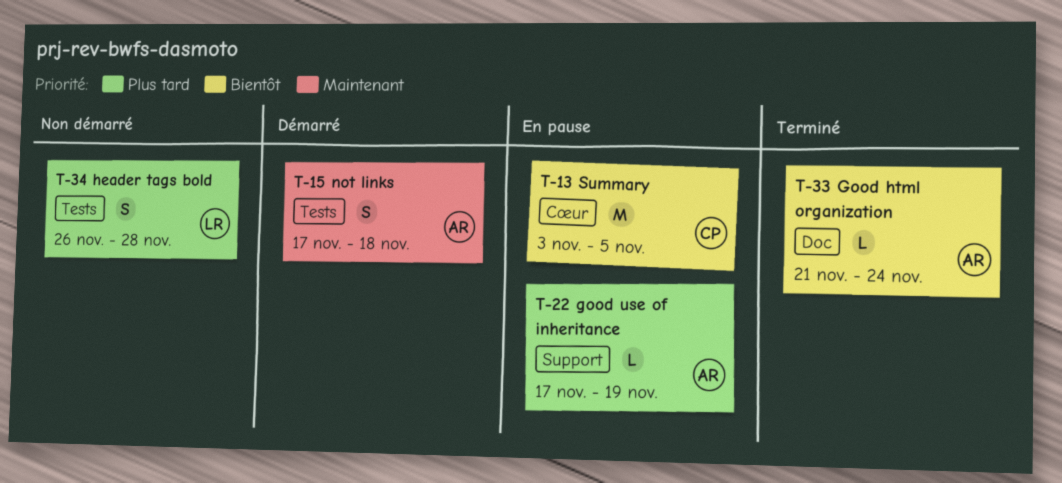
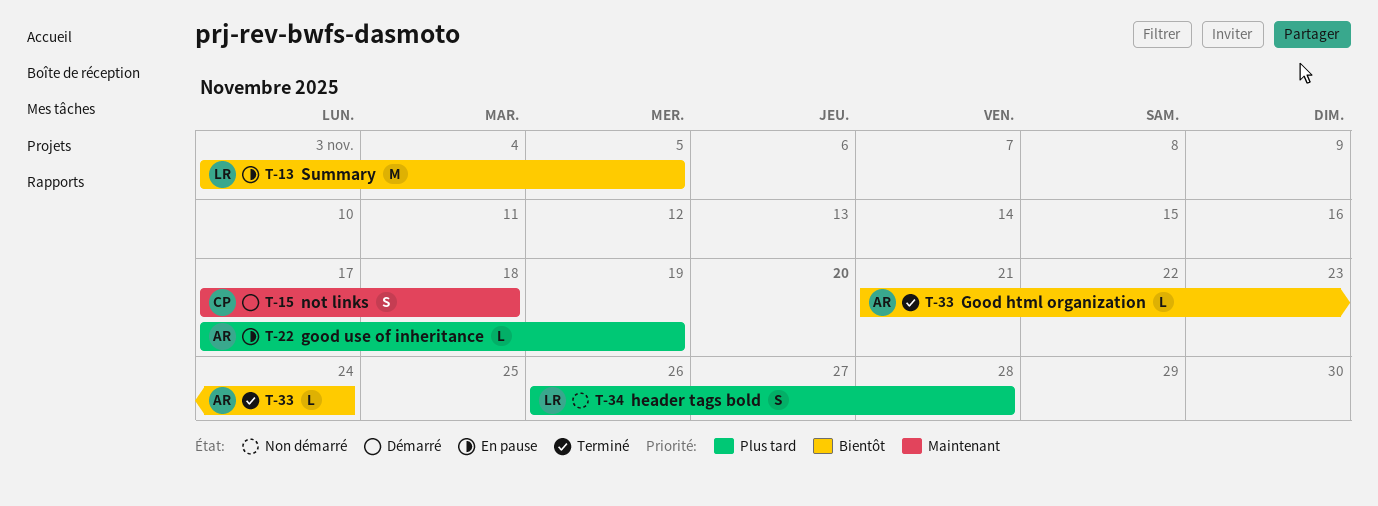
T-13, owner: CP -> LR
T-15, owner: AR -> CP

